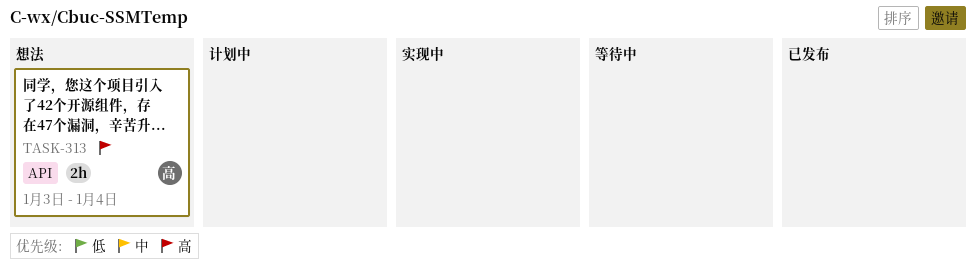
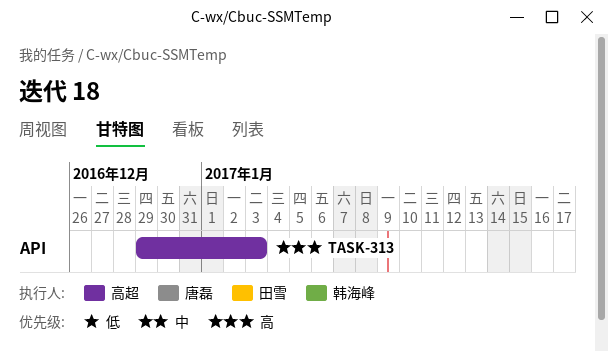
TASK-313, start: Jan 3 -> Dec 29
TASK-313, due: Jan 4 -> Jan 3

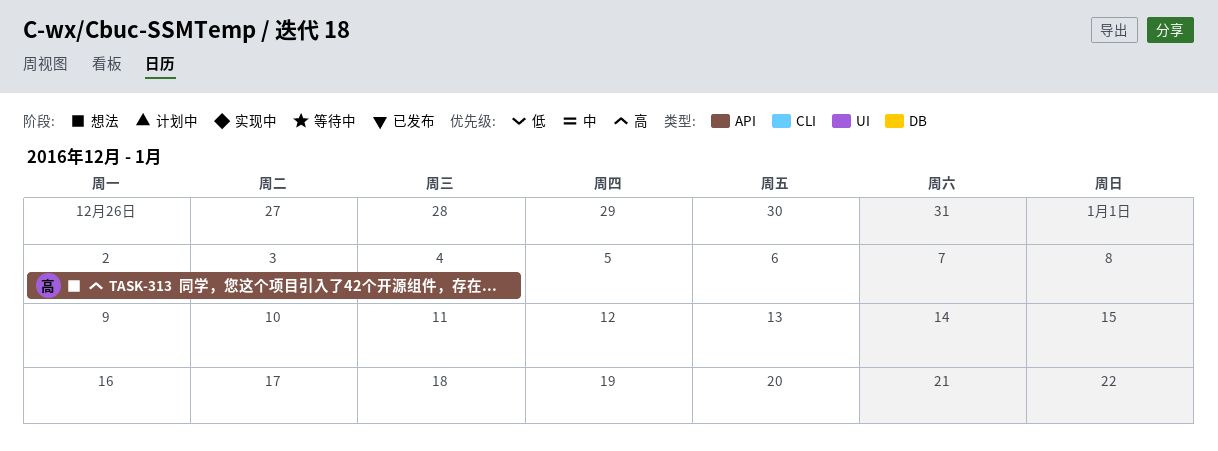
TASK-313, start: Dec 29 -> Jan 2
TASK-313, due: Jan 3 -> Jan 4

